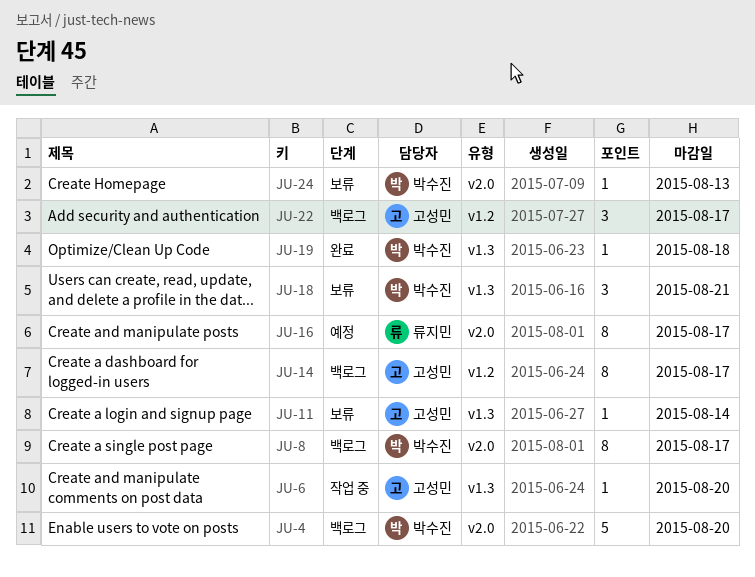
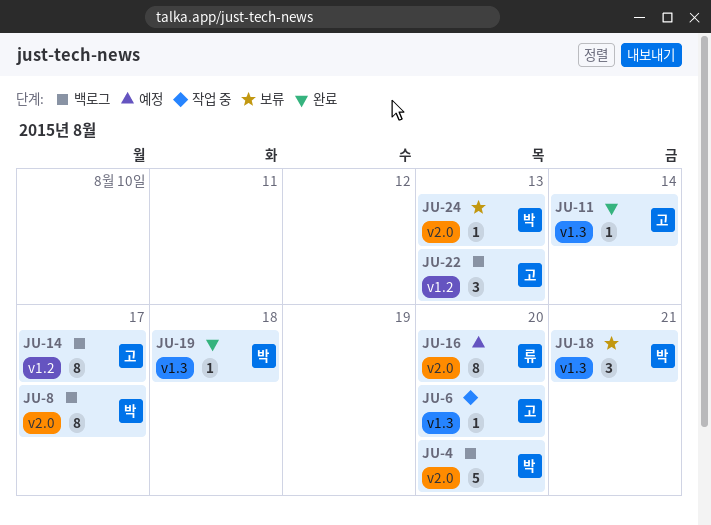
JU-11, status: 보류 -> 완료
JU-16, due: Aug 17 -> Aug 20
JU-22, due: Aug 17 -> Aug 13

